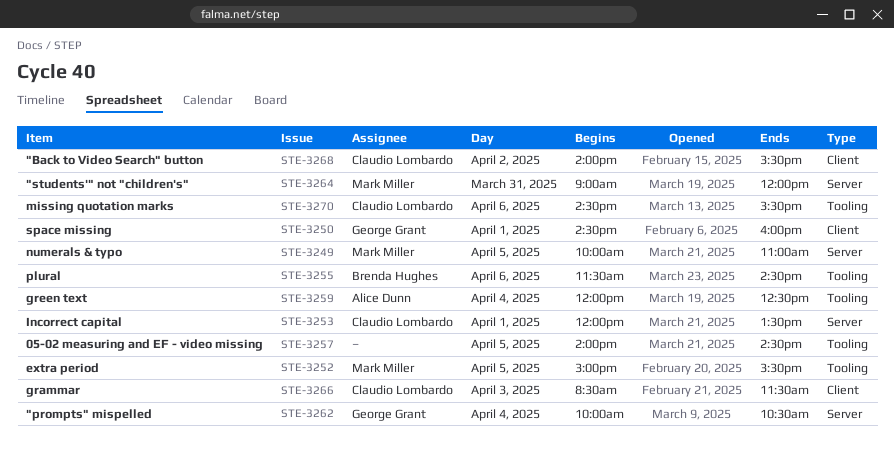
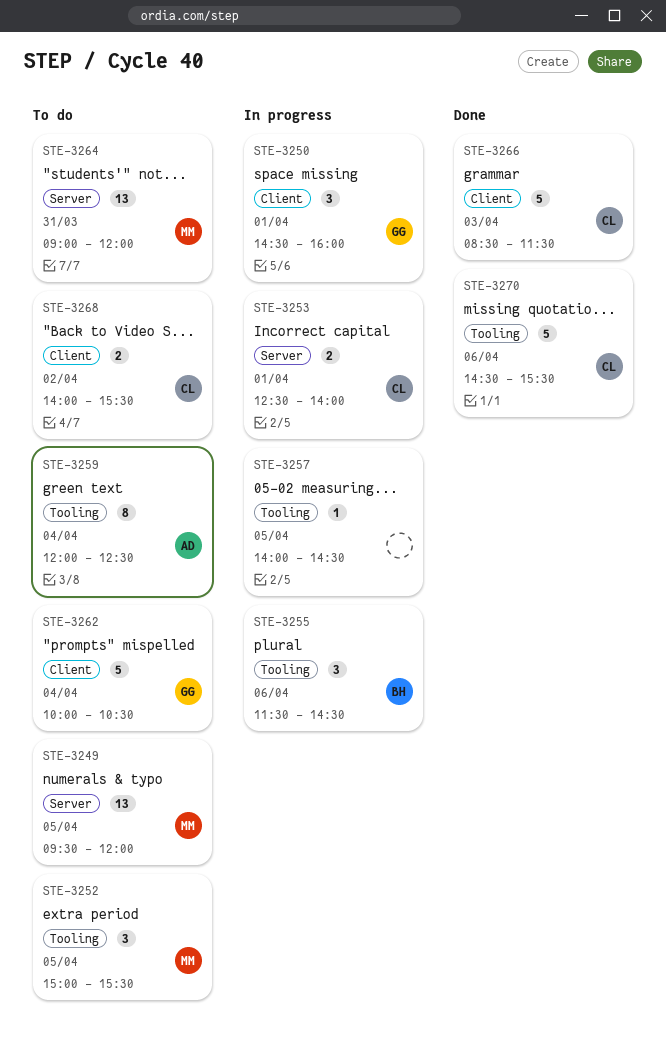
STE-3249, begins: 10:00 -> 09:30
STE-3249, ends: 11:00 -> 12:00
STE-3253, begins: 12:00 -> 12:30
STE-3253, ends: 13:30 -> 14:00
STE-3262, label: Server -> Client

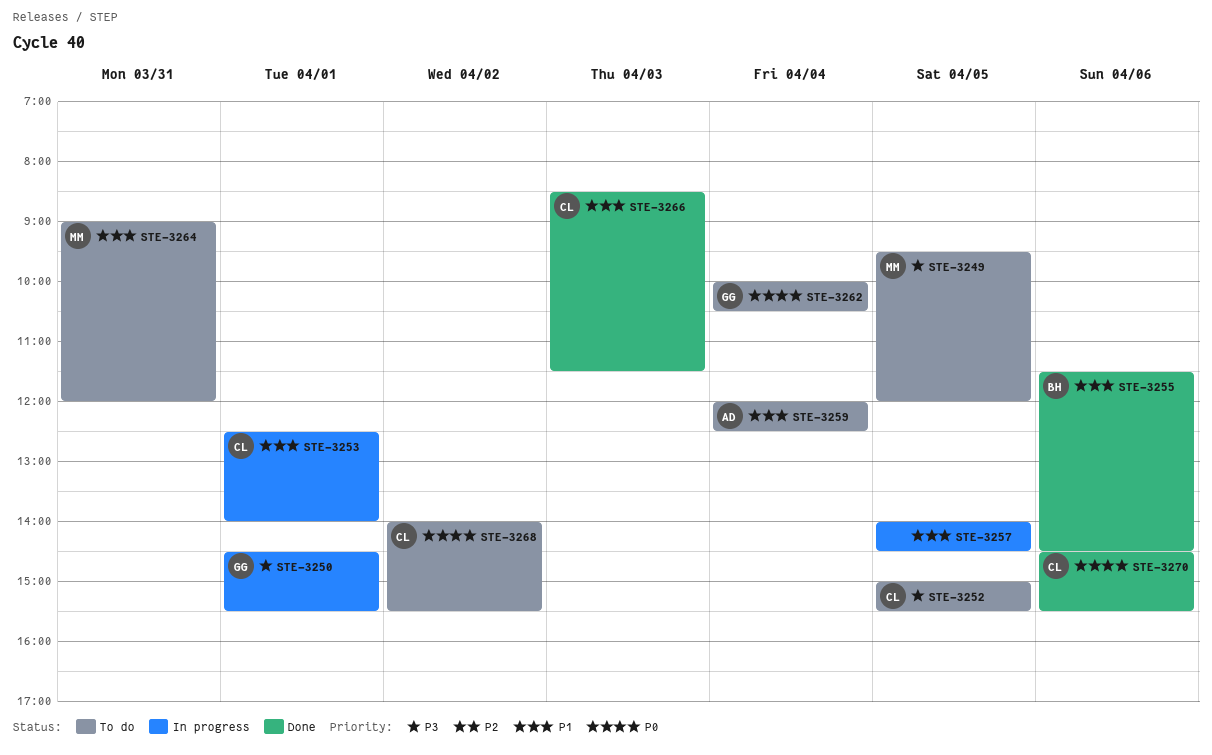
STE-3250, ends: 16:00 -> 15:30
STE-3252, owner: MM -> CL
STE-3255, status: In progress -> Done

